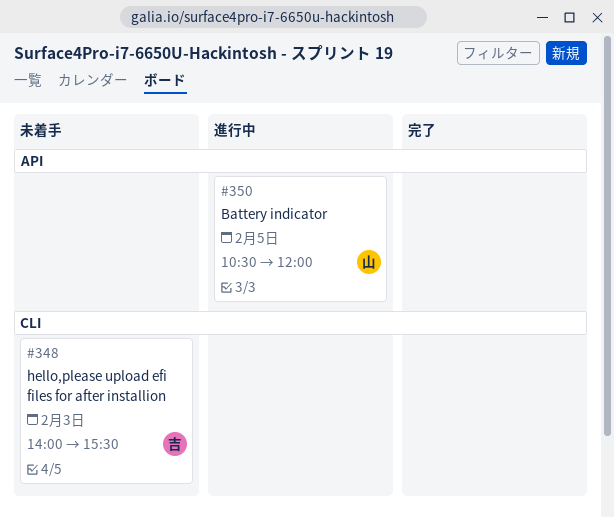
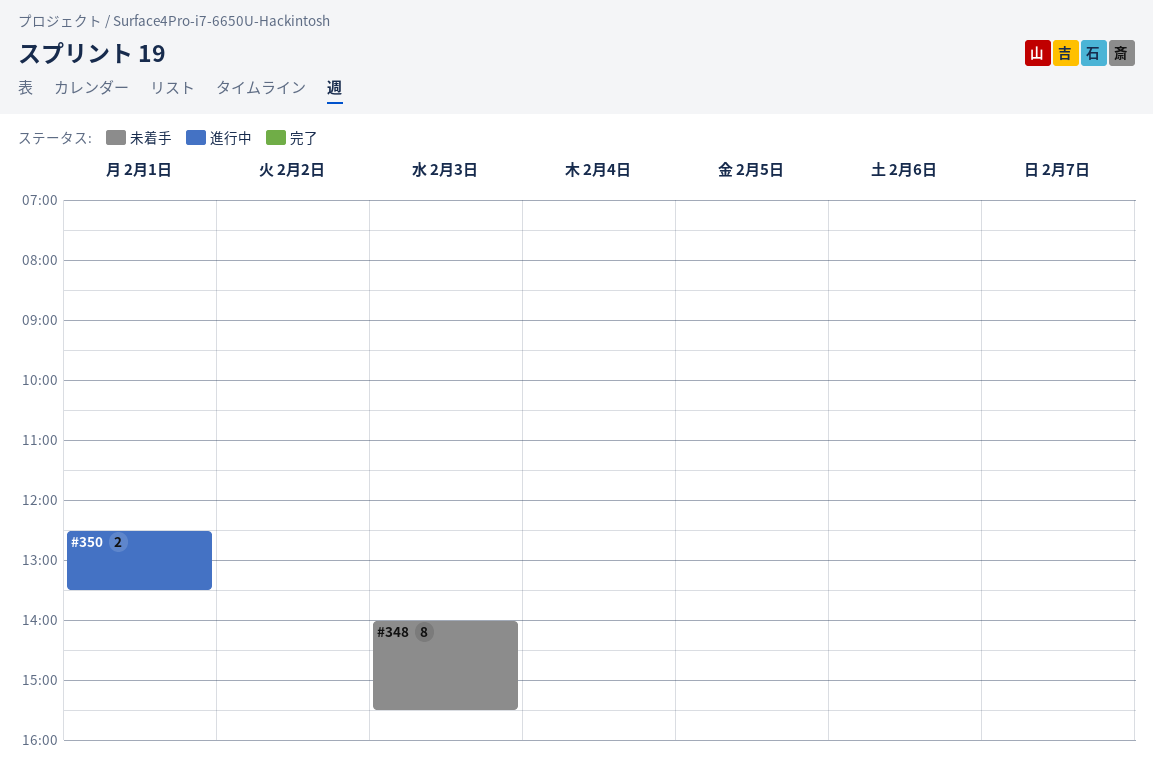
#350, day: Feb 5 -> Feb 1
#350, begins: 10:30 -> 12:30
#350, ends: 12:00 -> 13:30

